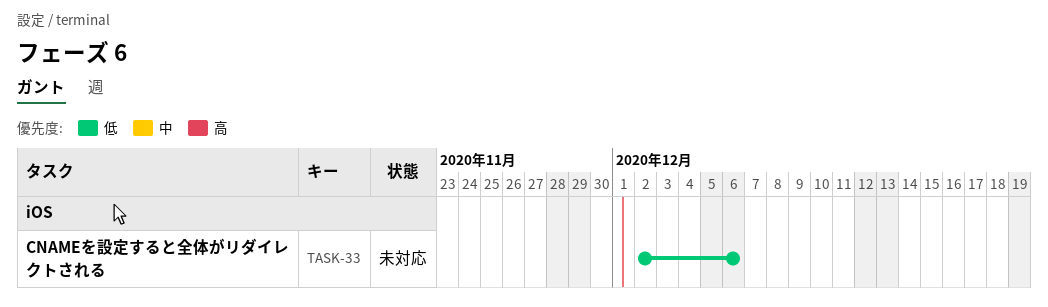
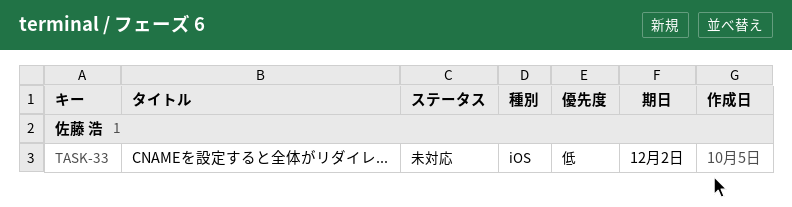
TASK-33, due: Dec 6 -> Dec 2

